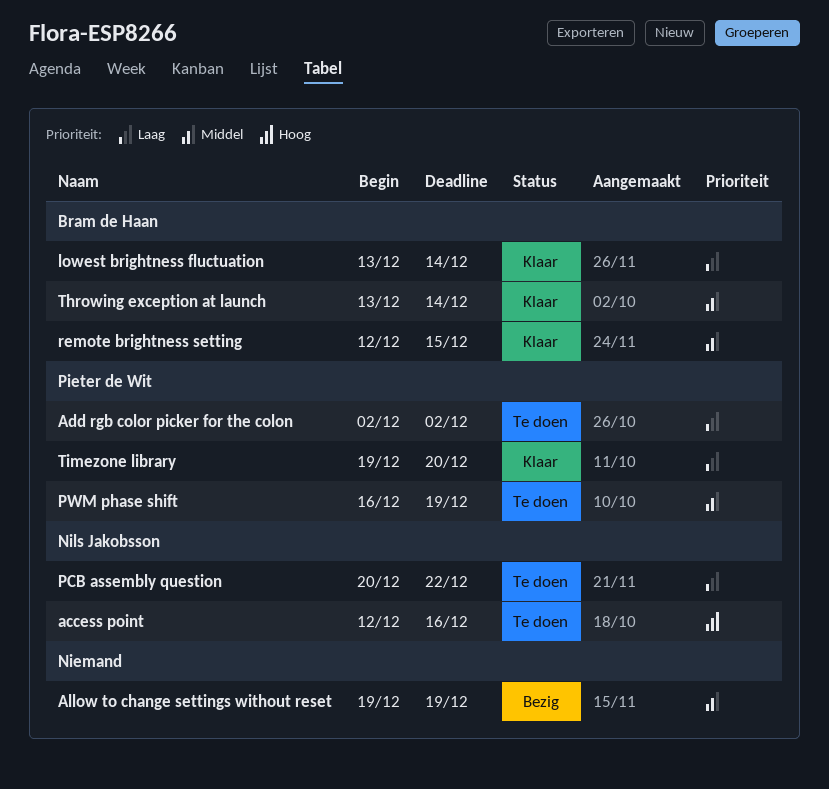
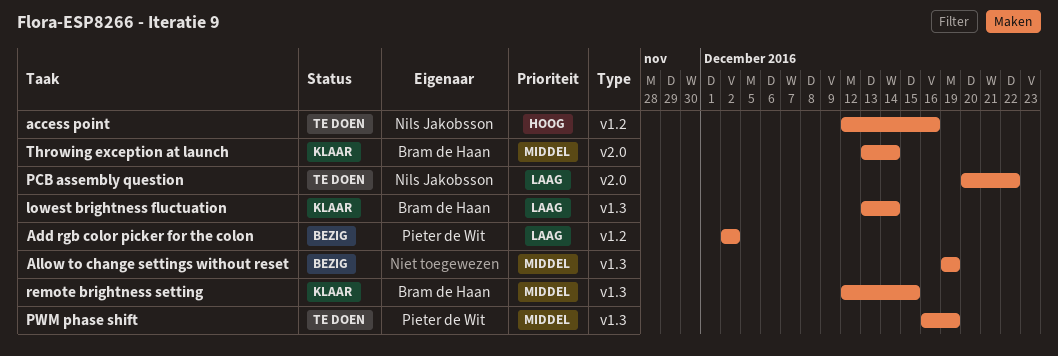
Add rgb color picker for the colon, status: Te doen -> Bezig
Timezone library: present -> none

